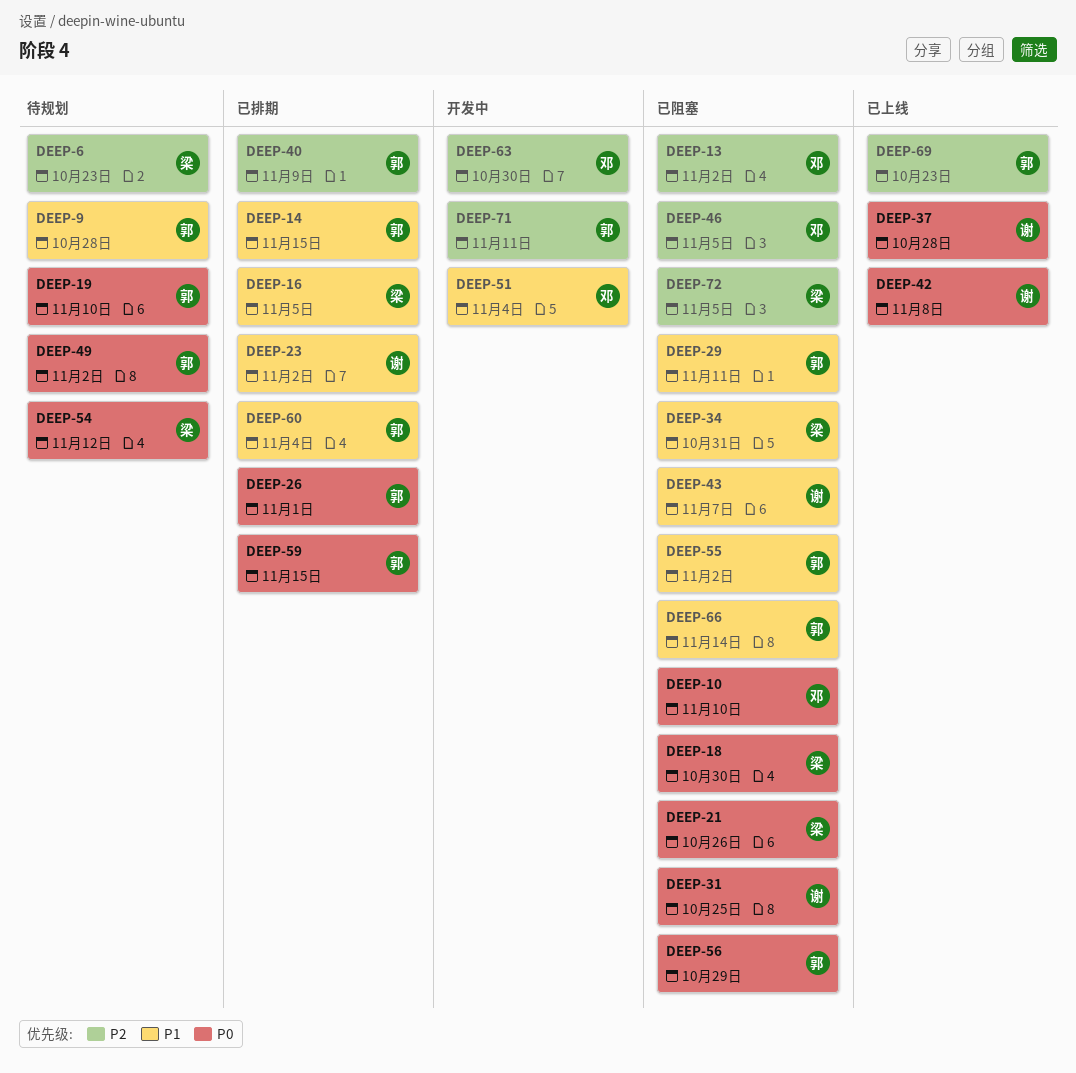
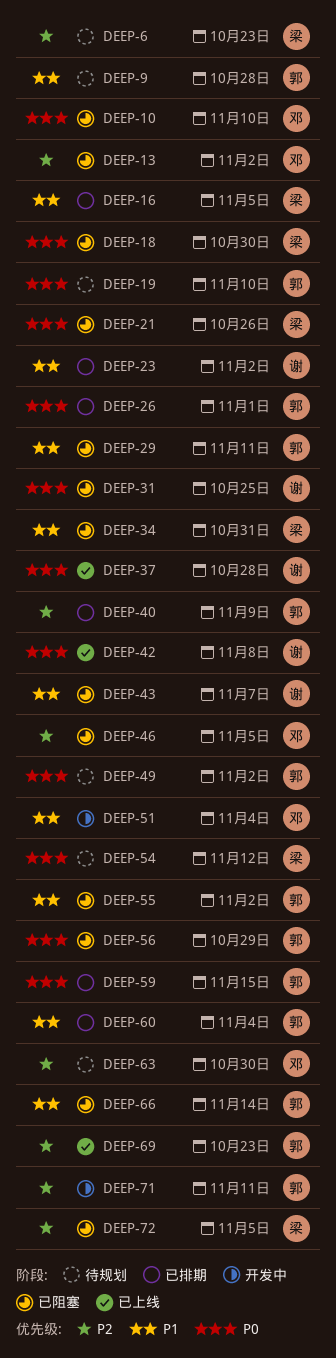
DEEP-14: present -> none
DEEP-63, status: 开发中 -> 待规划

